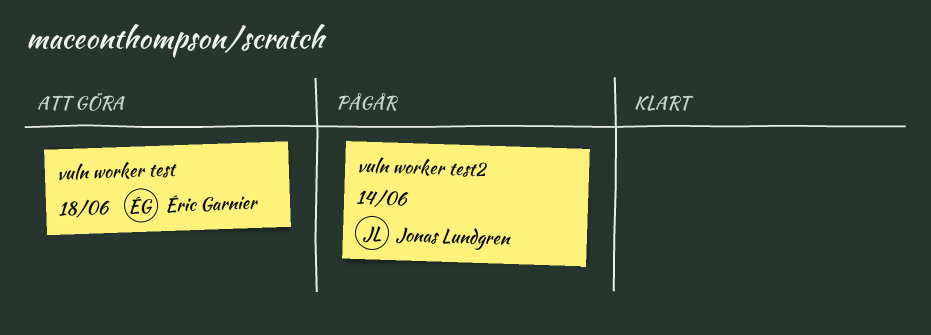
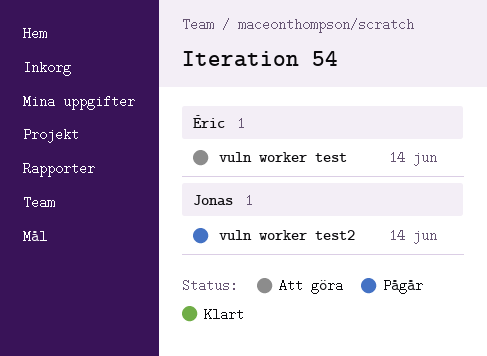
vuln worker test, due: Jun 18 -> Jun 14

